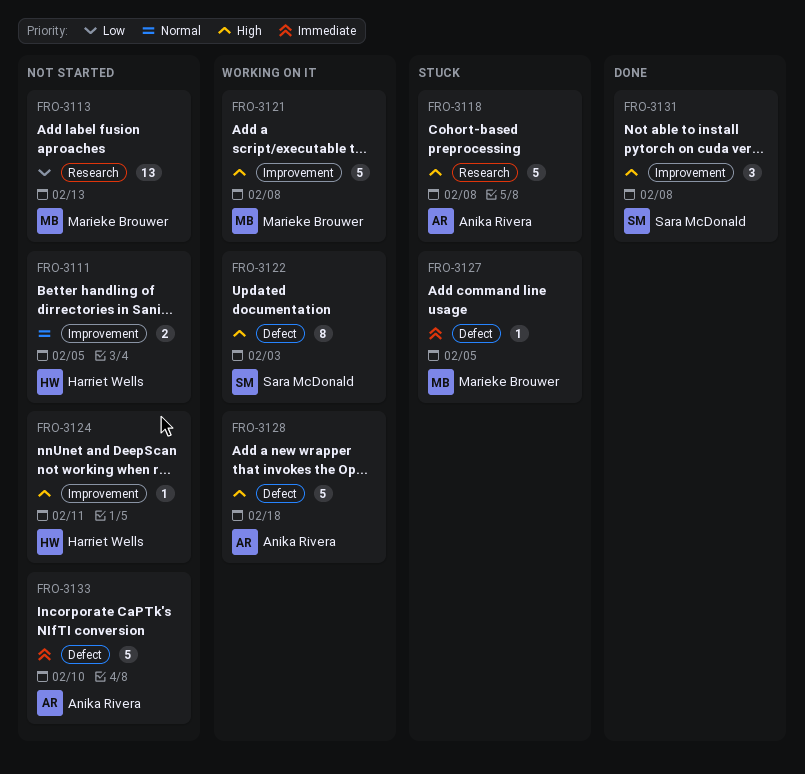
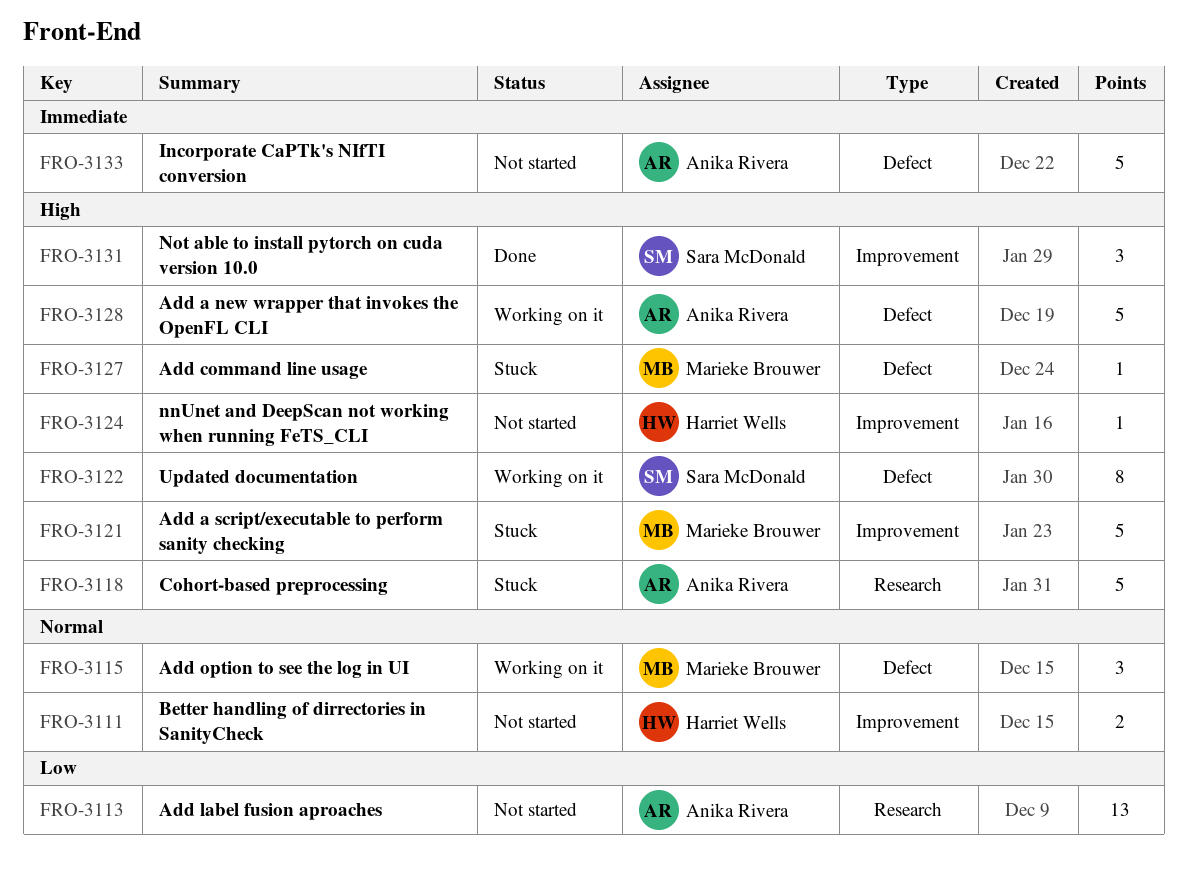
FRO-3113, owner: Marieke Brouwer -> Anika Rivera
FRO-3115: none -> present
FRO-3121, status: Working on it -> Stuck
FRO-3127, priority: Immediate -> High

